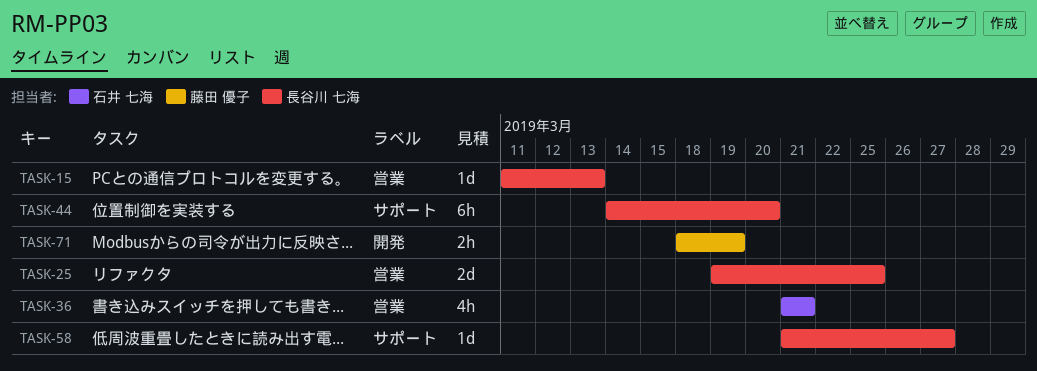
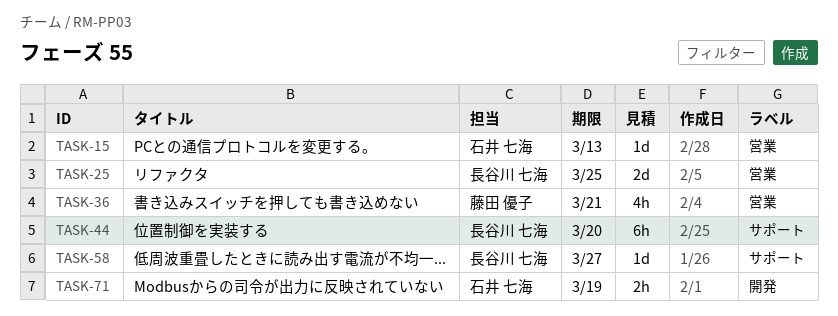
TASK-15, owner: 長谷川 七海 -> 石井 七海
TASK-36, owner: 石井 七海 -> 藤田 優子
TASK-71, owner: 藤田 優子 -> 石井 七海

